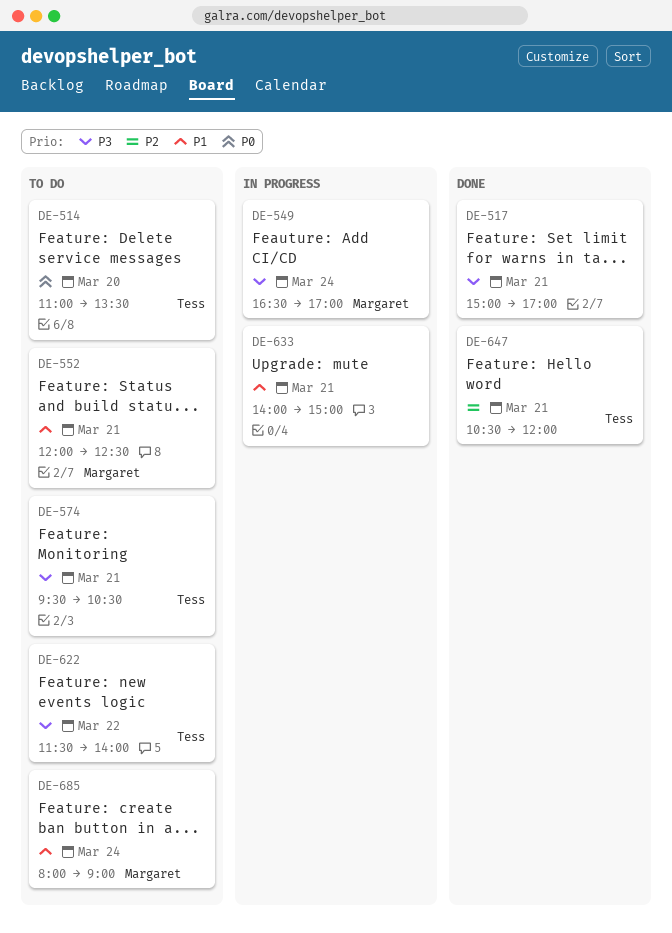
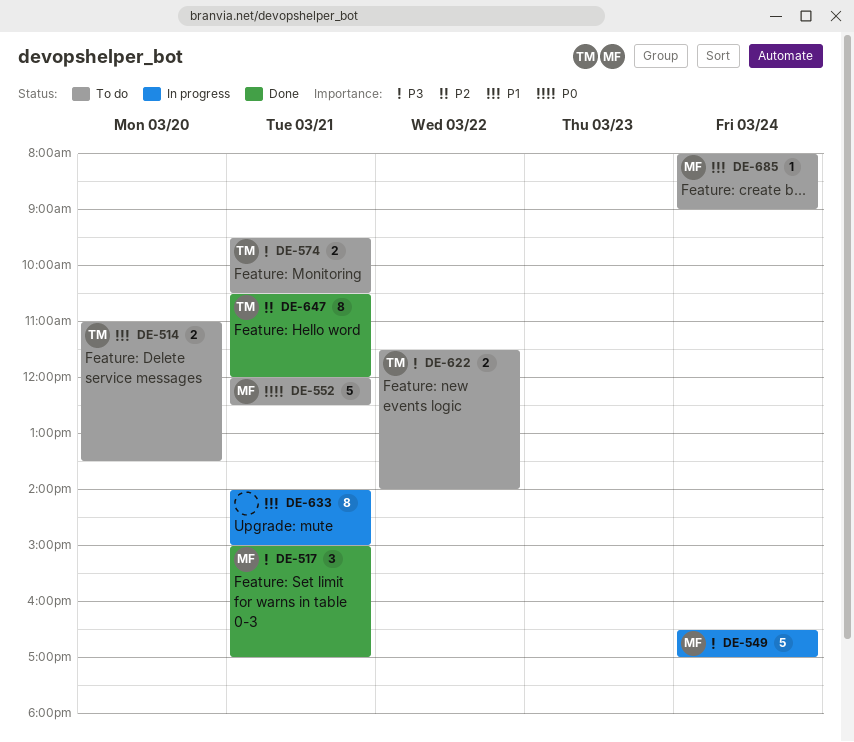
DE-514, priority: P0 -> P1
DE-517, owner: none -> Margaret
DE-552, priority: P1 -> P0

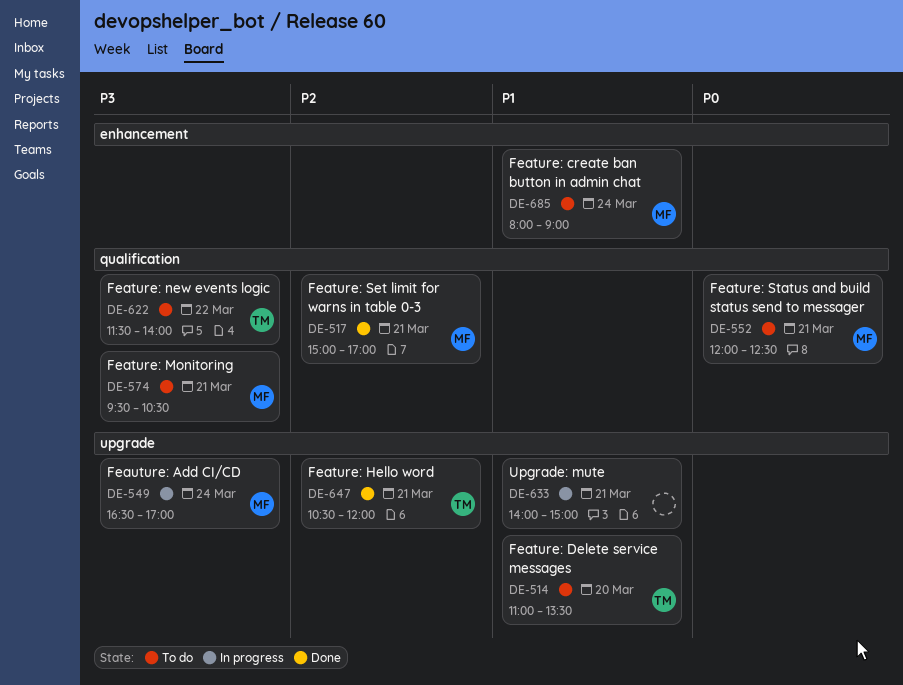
DE-517, priority: P3 -> P2
DE-574, owner: TM -> MF

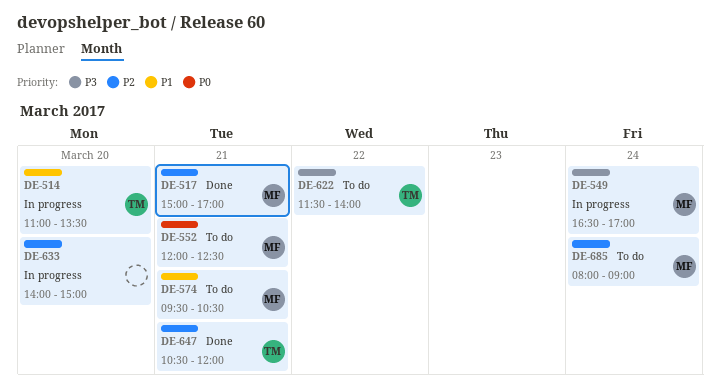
DE-514, status: To do -> In progress
DE-574, priority: P3 -> P1
DE-633, priority: P1 -> P2
DE-633, day: Mar 21 -> Mar 20
DE-685, priority: P1 -> P2

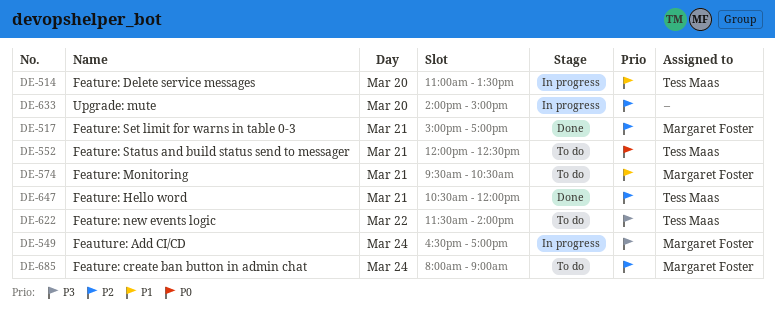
DE-552, owner: Margaret Foster -> Tess Maas

